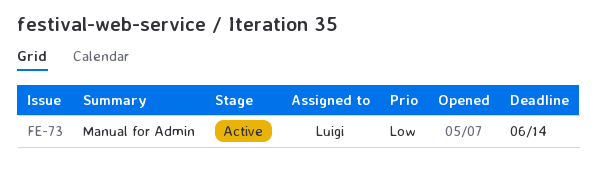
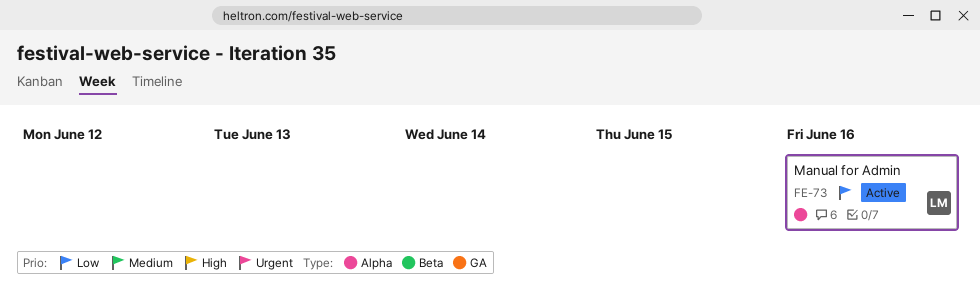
FE-73, due: Jun 14 -> Jun 16

